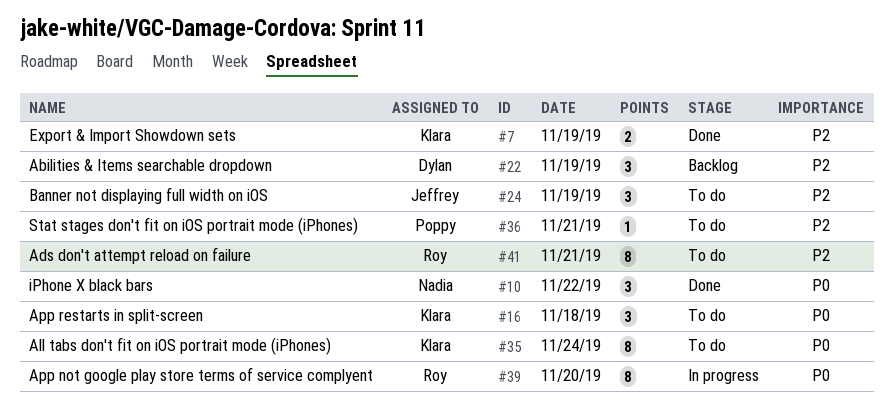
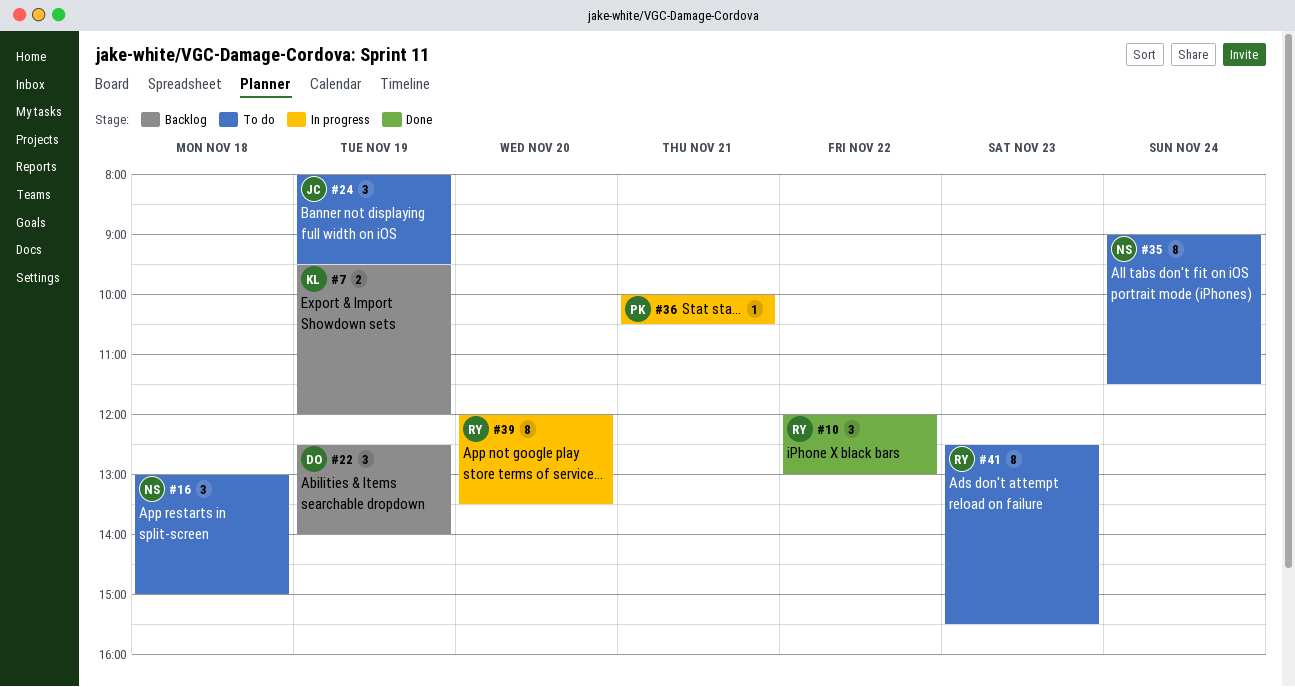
#7, status: Done -> Backlog
#10, owner: Nadia -> Roy
#16, owner: Klara -> Nadia
#35, owner: Klara -> Nadia
#36, status: To do -> In progress
#41, day: Nov 21 -> Nov 23

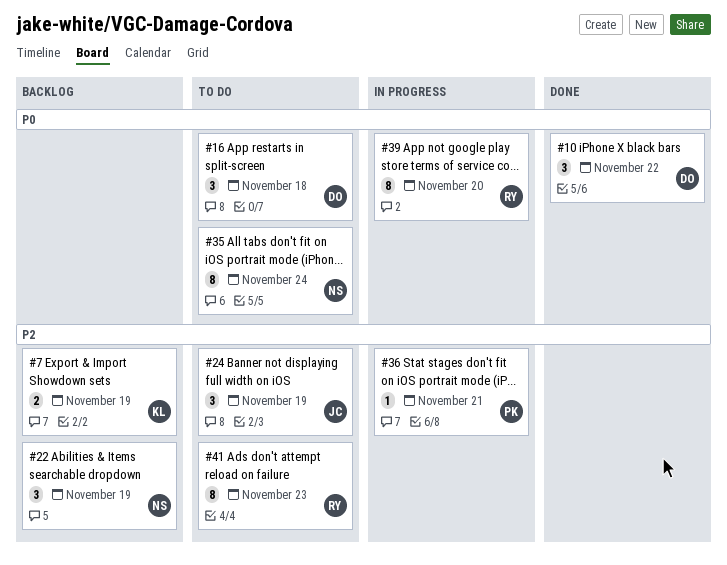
#10, owner: RY -> DO
#16, owner: NS -> DO
#22, owner: DO -> NS

